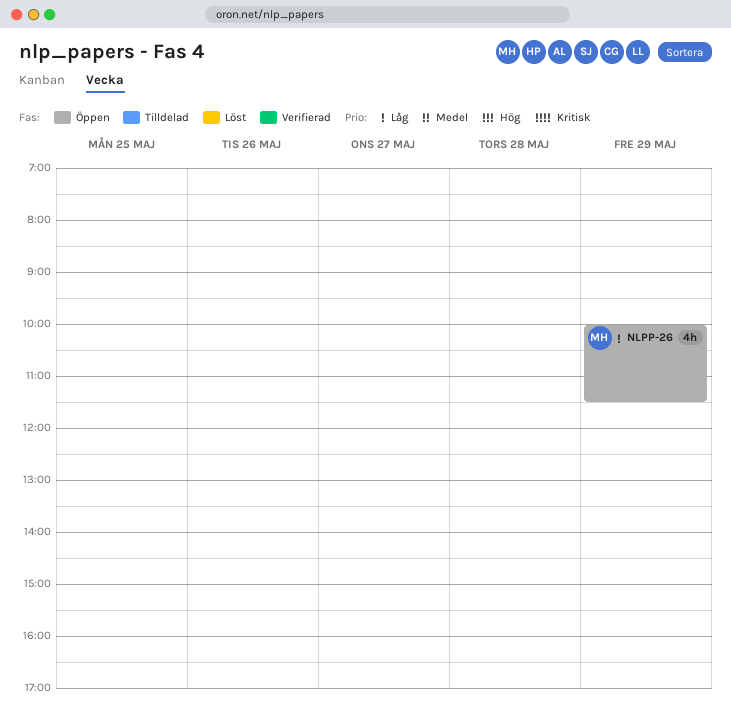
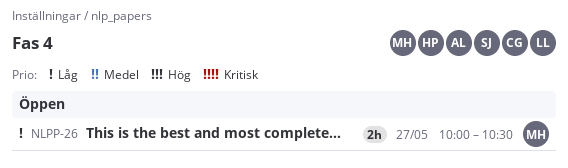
NLPP-26, estimate: 4h -> 2h
NLPP-26, day: May 29 -> May 27
NLPP-26, ends: 11:30 -> 10:30

